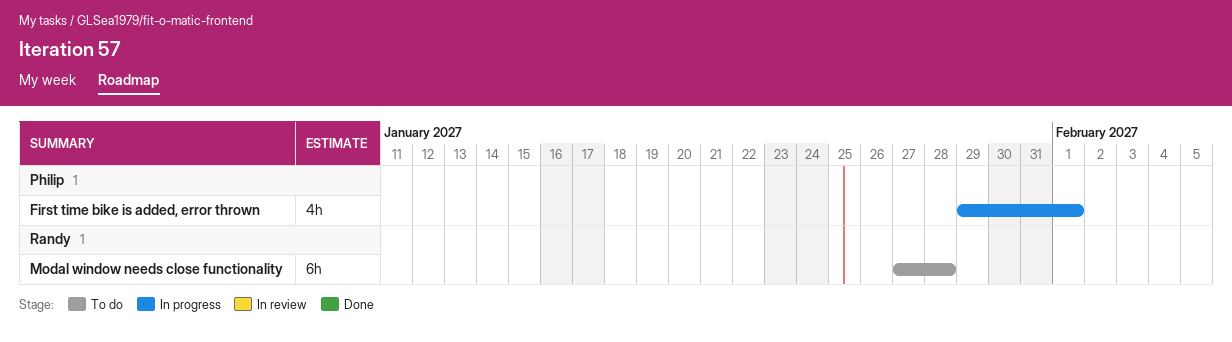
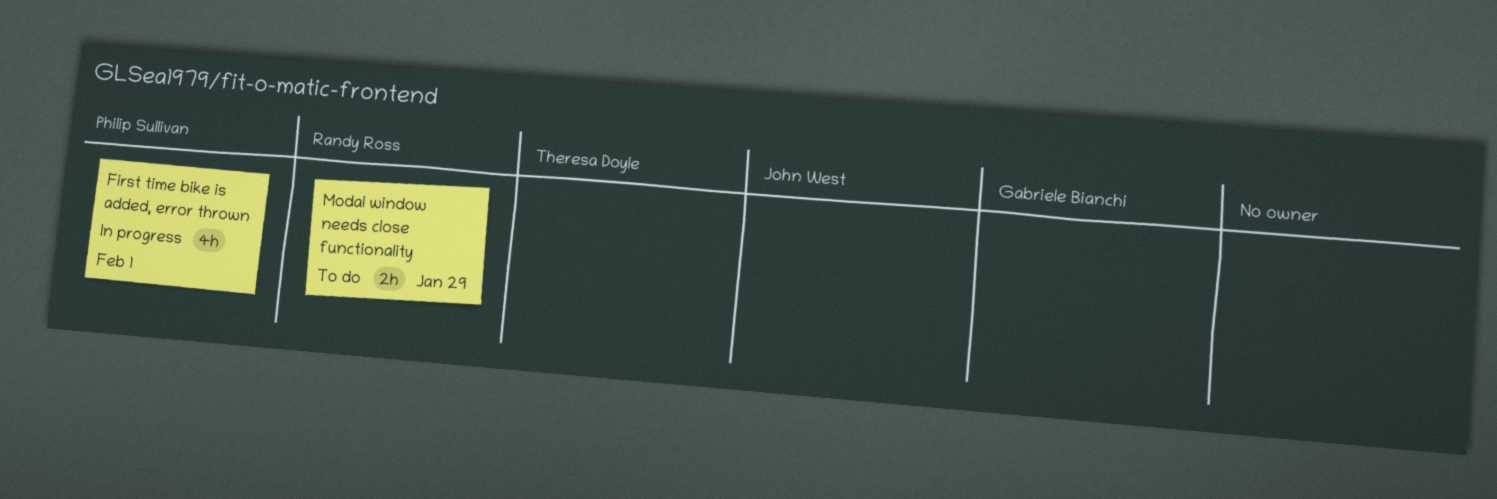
Modal window needs close functionality, estimate: 6h -> 2h
Modal window needs close functionality, due: Jan 28 -> Jan 29

